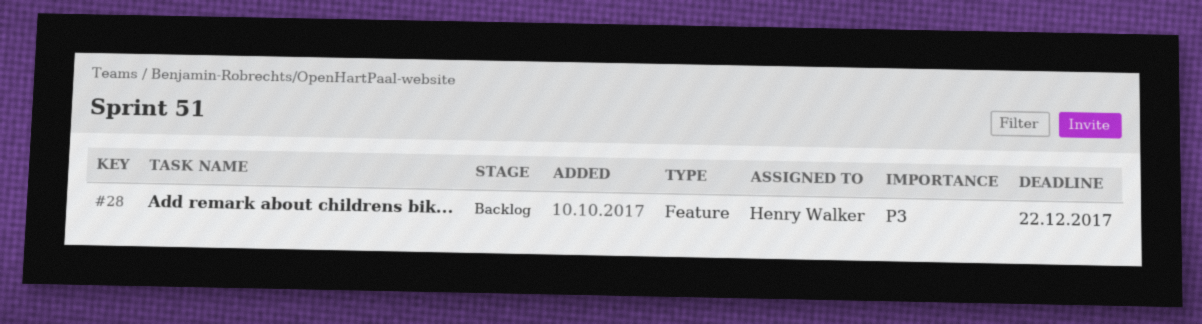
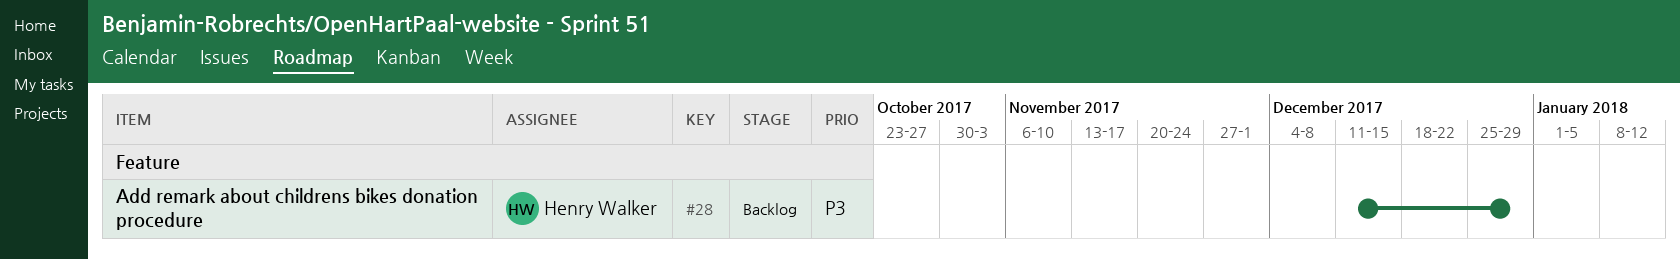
#28, due: Dec 22 -> Dec 29

